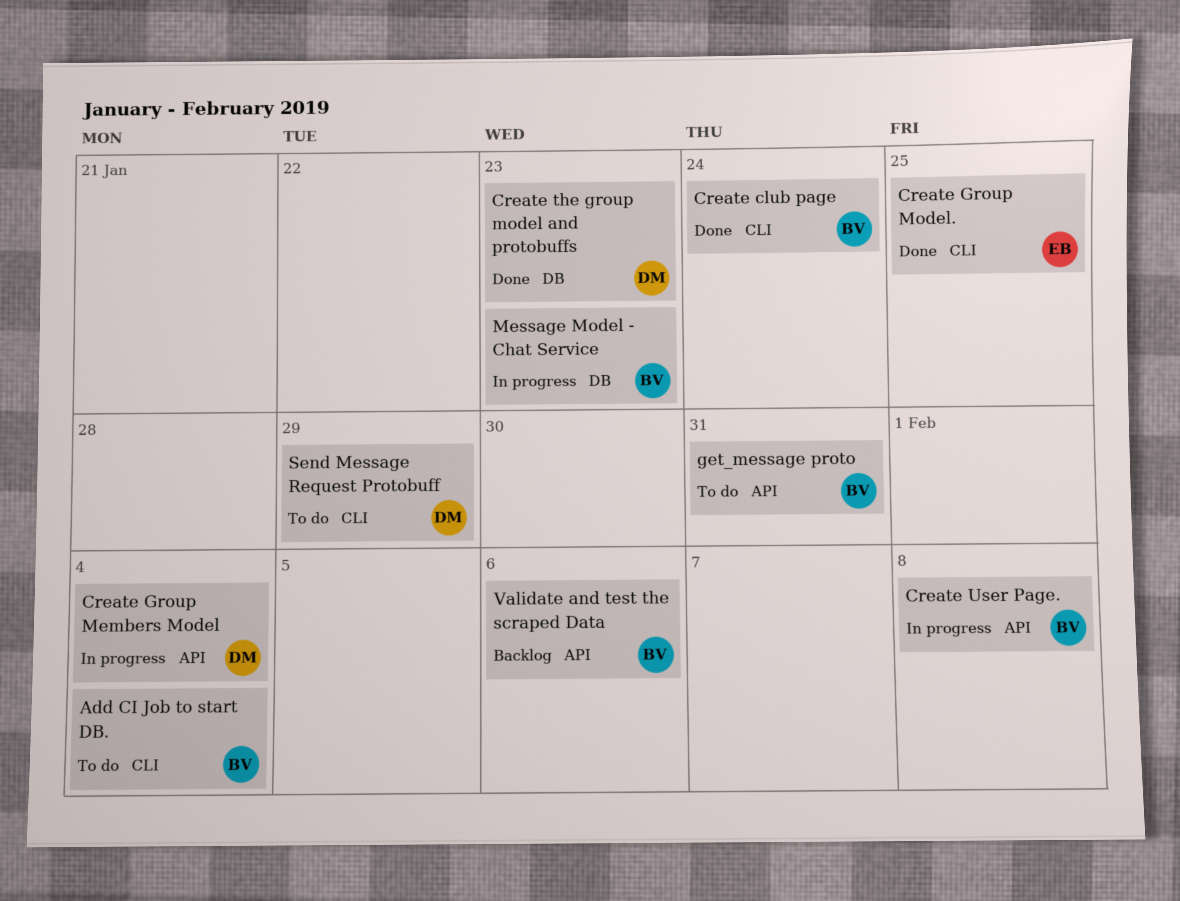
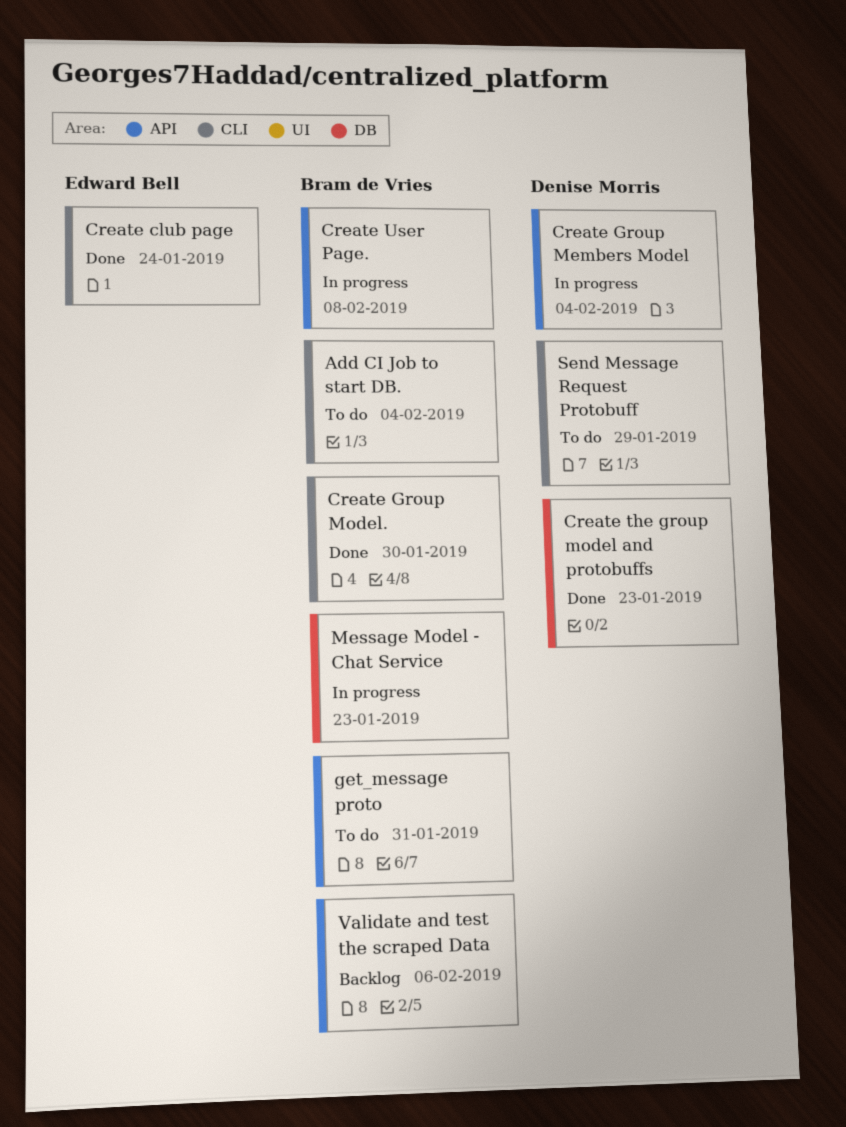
Create club page, owner: Bram de Vries -> Edward Bell
Create Group Model., owner: Edward Bell -> Bram de Vries
Create Group Model., due: Jan 25 -> Jan 30

